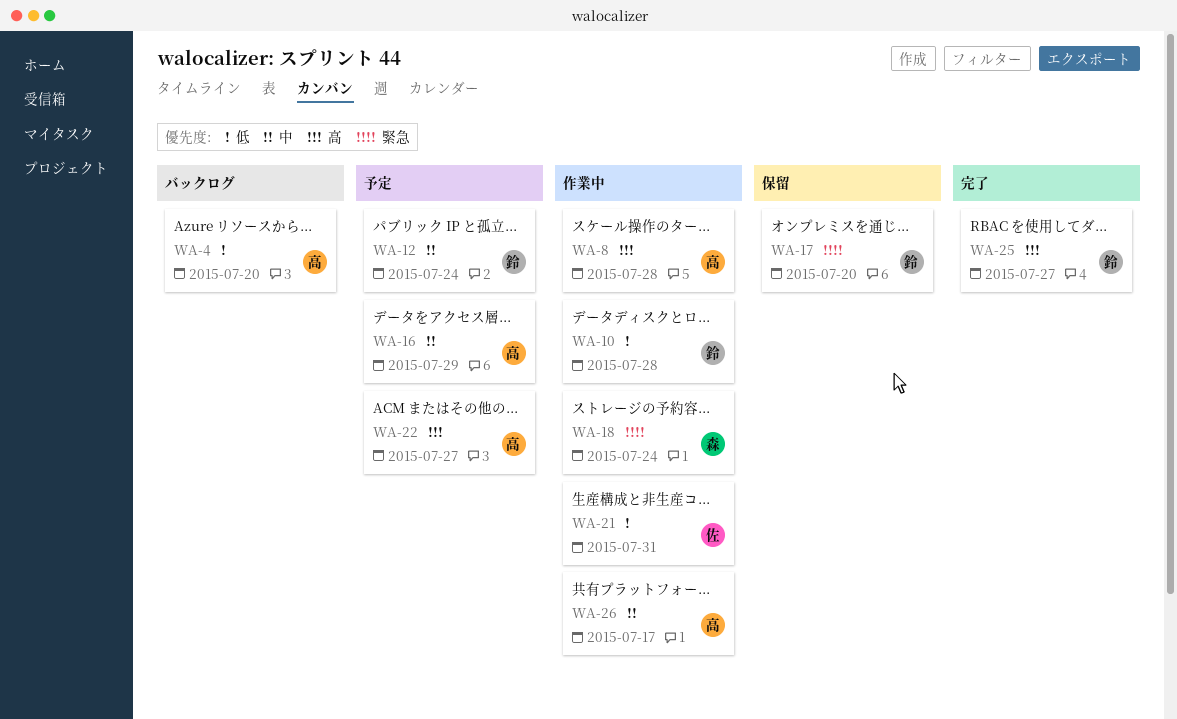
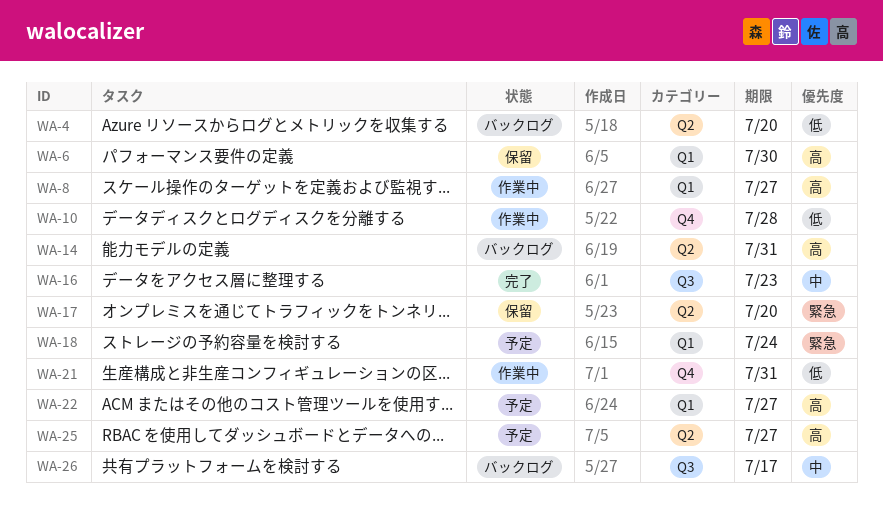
WA-6: none -> present
WA-8, due: Jul 28 -> Jul 27
WA-12: present -> none
WA-14: none -> present
WA-16, status: 予定 -> 完了
WA-16, due: Jul 29 -> Jul 23
WA-18, status: 作業中 -> 予定
WA-25, status: 完了 -> 予定
WA-26, status: 作業中 -> バックログ

